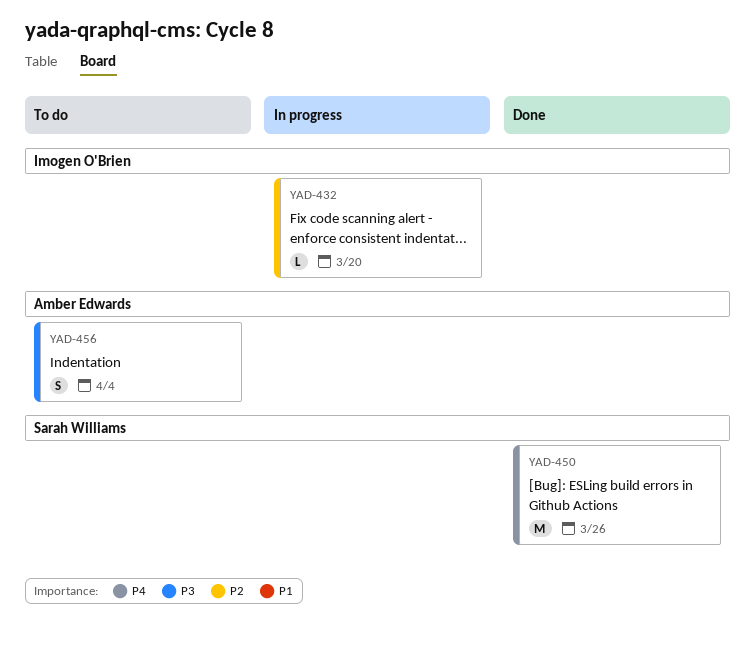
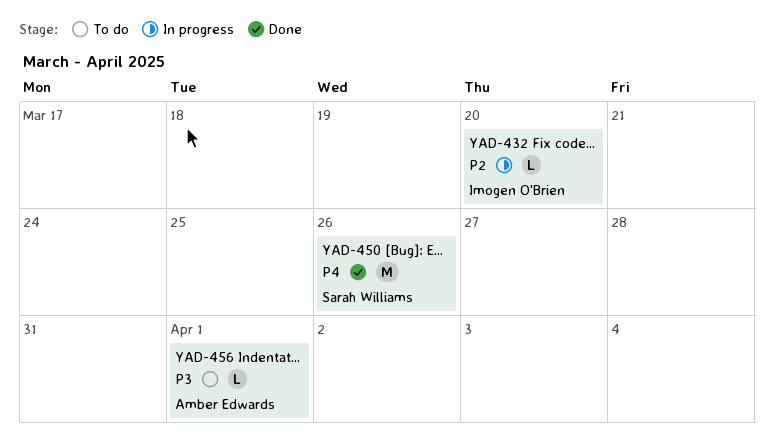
YAD-456, estimate: S -> L
YAD-456, due: Apr 4 -> Apr 1

